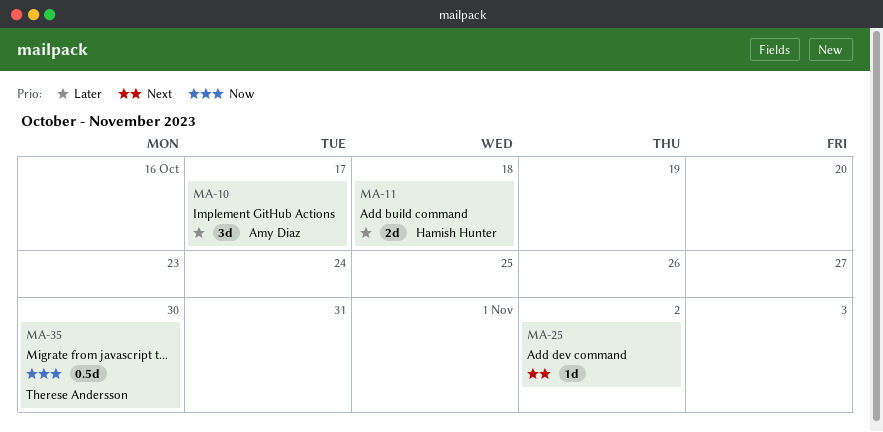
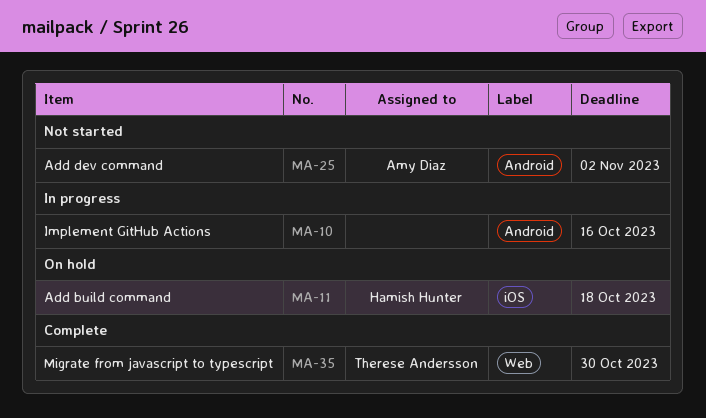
MA-10, owner: Amy Diaz -> none
MA-10, due: Oct 17 -> Oct 16
MA-25, owner: none -> Amy Diaz

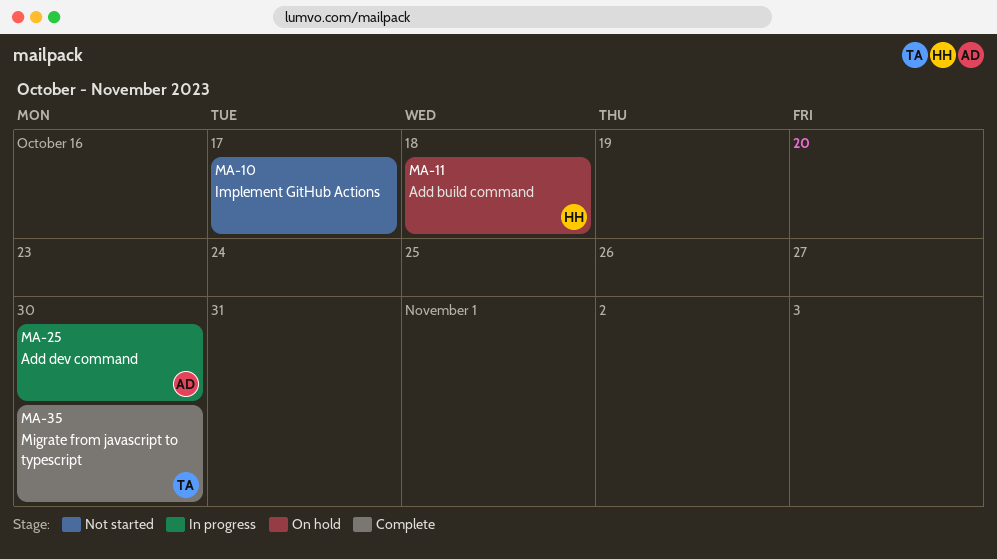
MA-10, status: In progress -> Not started
MA-10, due: Oct 16 -> Oct 17
MA-25, status: Not started -> In progress
MA-25, due: Nov 2 -> Oct 30

